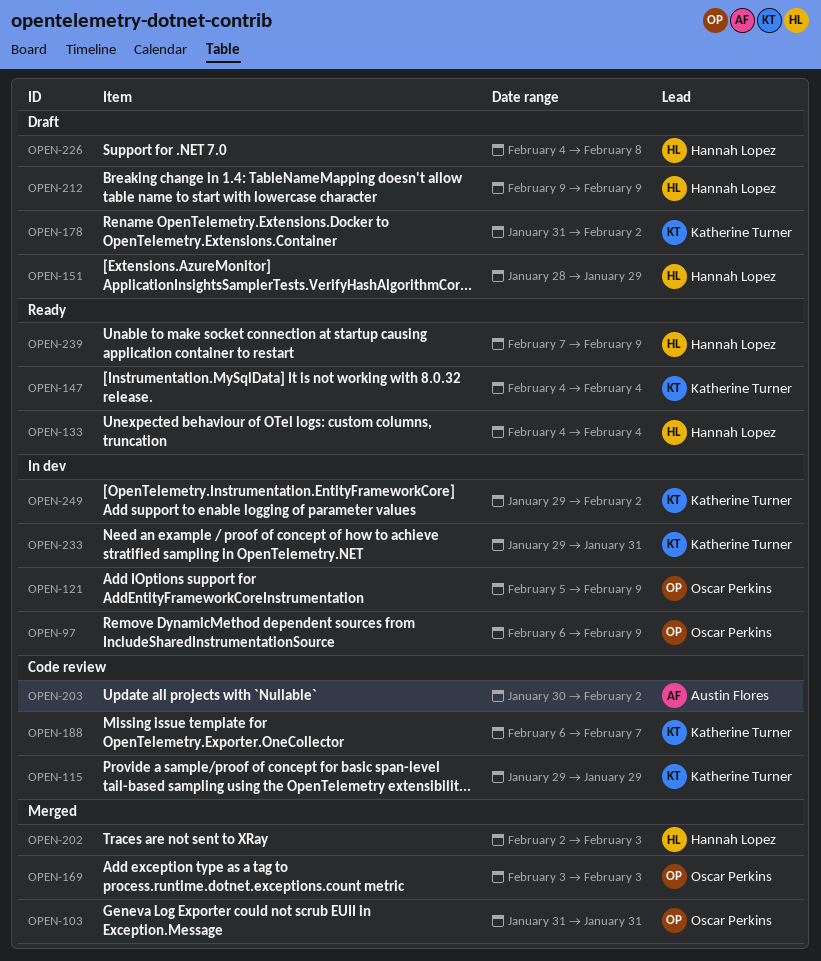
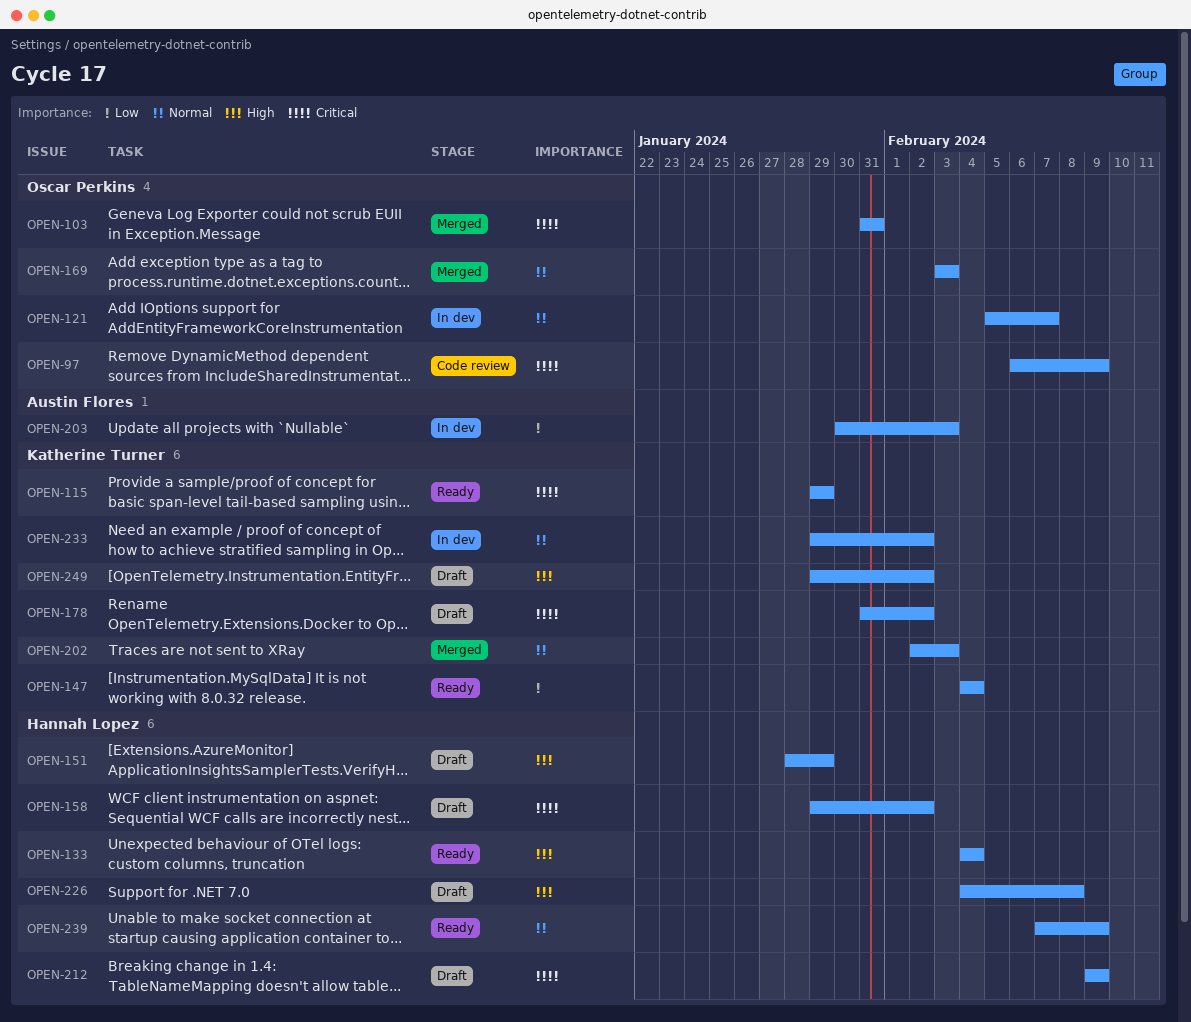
OPEN-97, status: In dev -> Code review
OPEN-115, status: Code review -> Ready
OPEN-121, due: Feb 9 -> Feb 7
OPEN-158: none -> present
OPEN-188: present -> none
OPEN-202, owner: Hannah Lopez -> Katherine Turner
OPEN-203, status: Code review -> In dev
OPEN-203, due: Feb 2 -> Feb 3
OPEN-233, due: Jan 31 -> Feb 2
OPEN-249, status: In dev -> Draft

